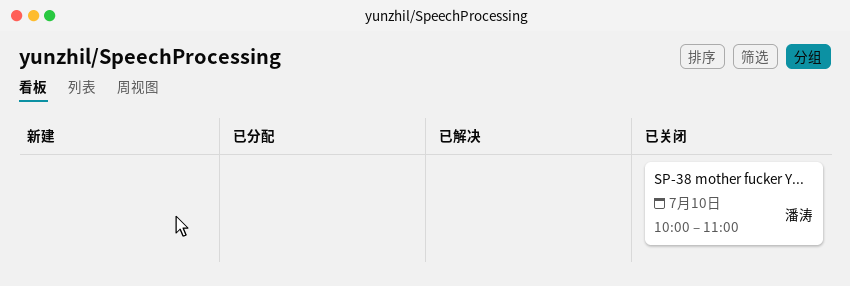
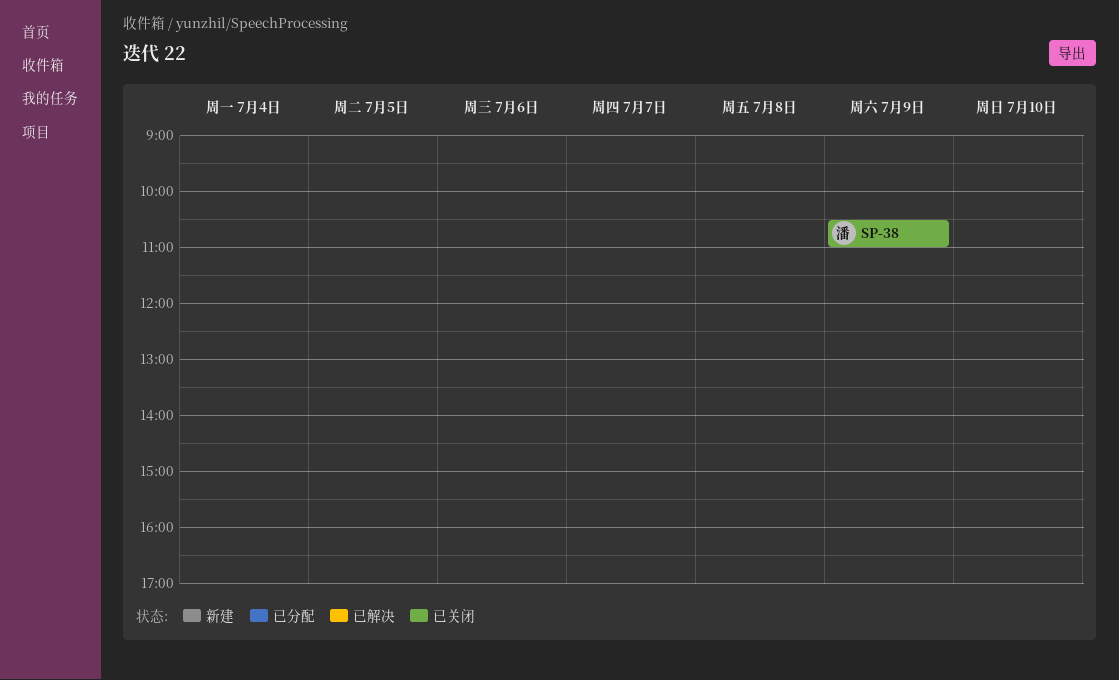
SP-38, day: Jul 10 -> Jul 9
SP-38, begins: 10:00 -> 10:30

